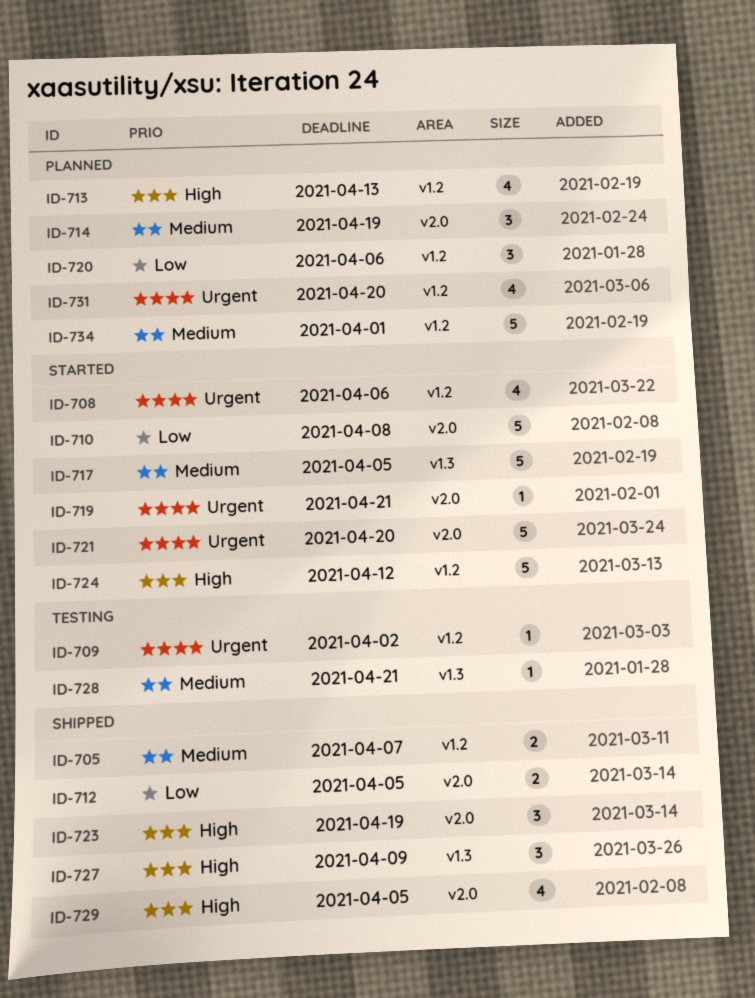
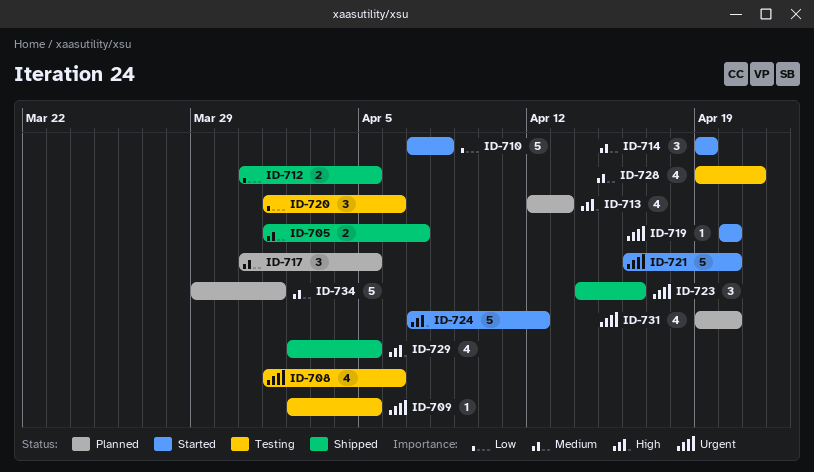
ID-708, status: Started -> Testing
ID-709, due: Apr 2 -> Apr 5
ID-714, status: Planned -> Started
ID-717, status: Started -> Planned
ID-717, estimate: 5 -> 3
ID-719, due: Apr 21 -> Apr 20
ID-720, status: Planned -> Testing
ID-723, priority: High -> Urgent
ID-723, due: Apr 19 -> Apr 16
ID-727: present -> none
ID-728, estimate: 1 -> 4

